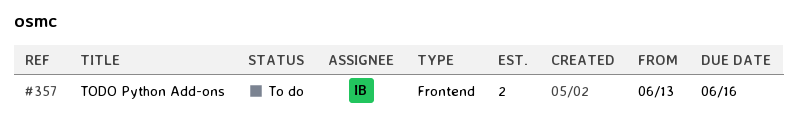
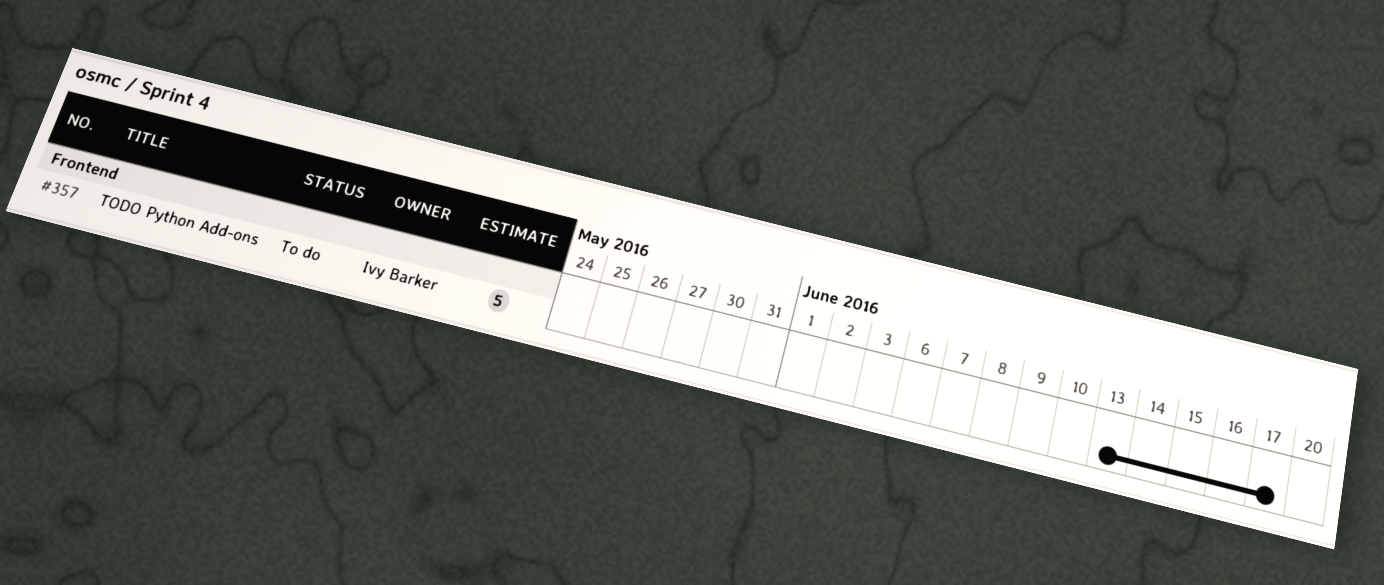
#357, estimate: 2 -> 5
#357, due: Jun 16 -> Jun 17

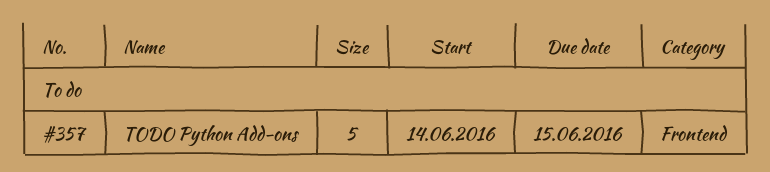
#357, start: Jun 13 -> Jun 14
#357, due: Jun 17 -> Jun 15

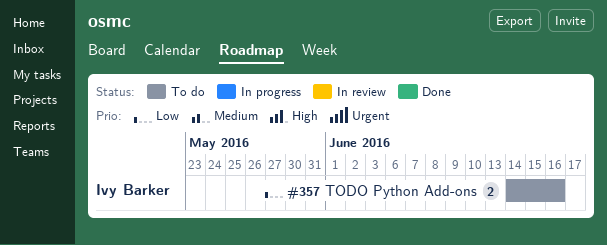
#357, estimate: 5 -> 2
#357, due: Jun 15 -> Jun 16

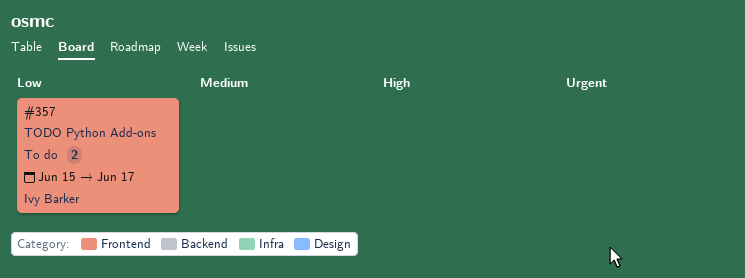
#357, start: Jun 14 -> Jun 15
#357, due: Jun 16 -> Jun 17

